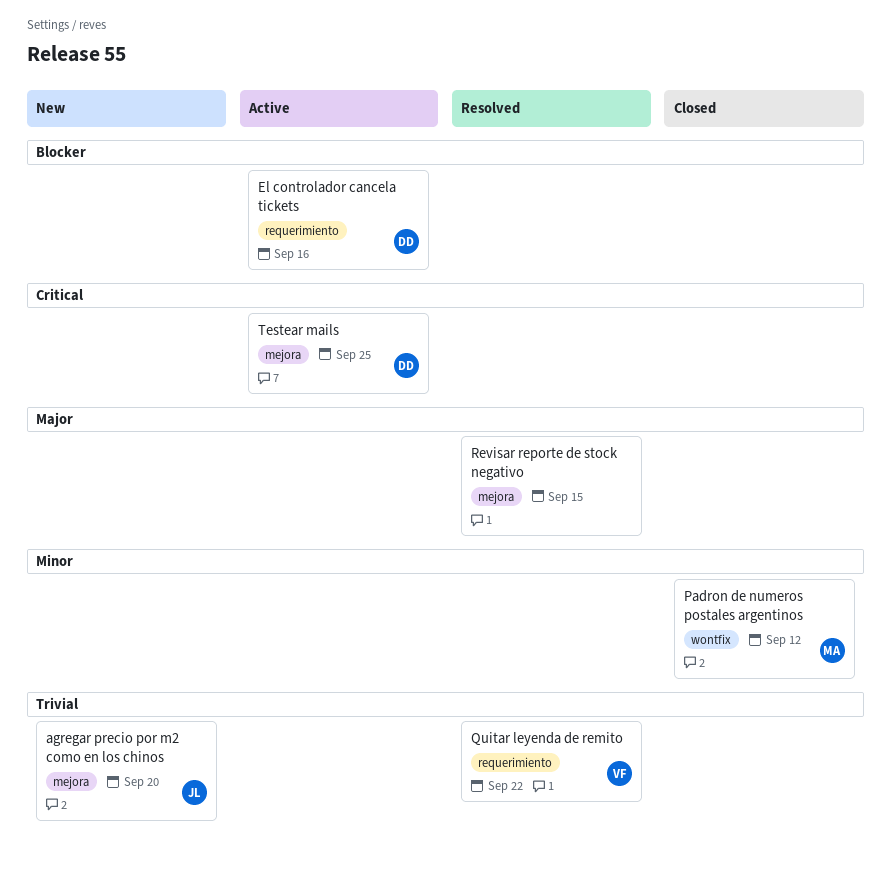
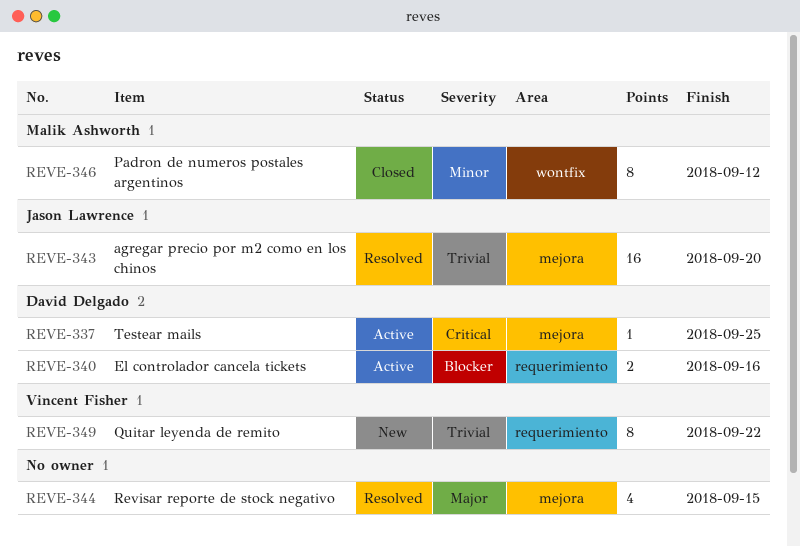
agregar precio por m2 como en los chinos, status: New -> Resolved
Quitar leyenda de remito, status: Resolved -> New

